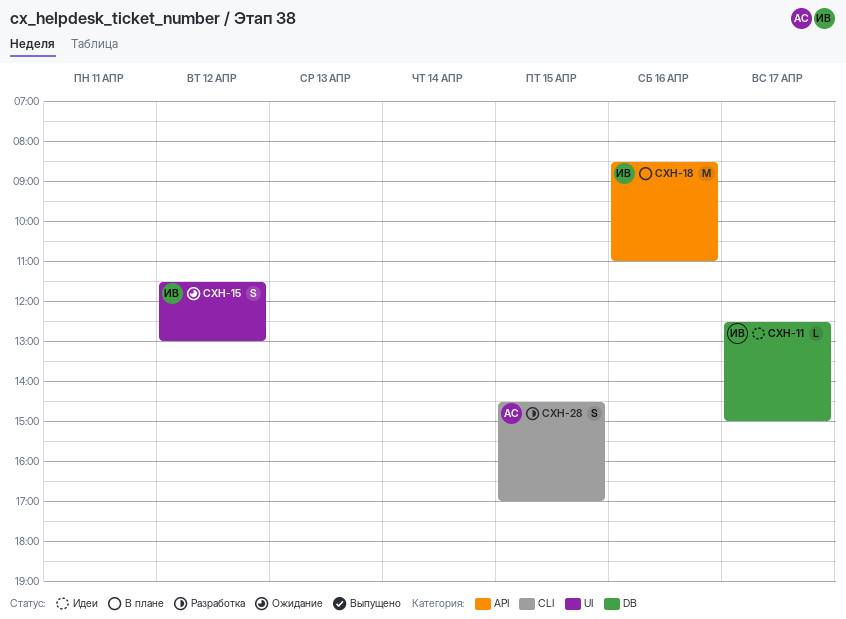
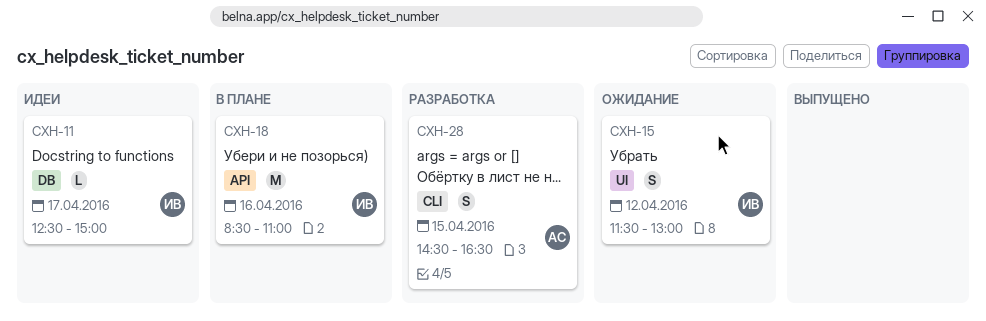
CXH-28, ends: 17:00 -> 16:30

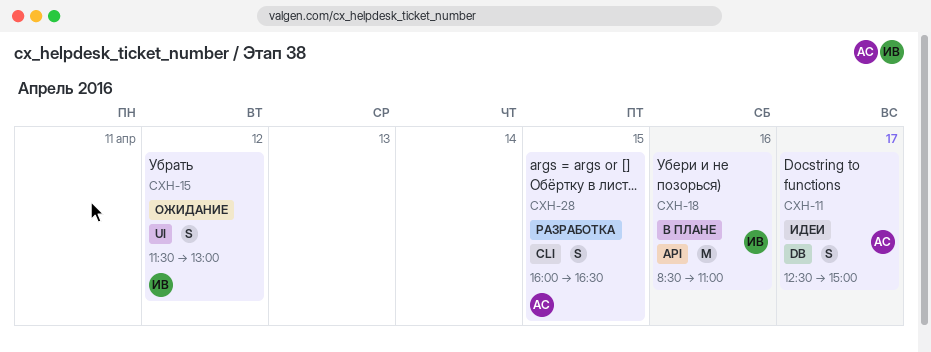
CXH-11, owner: ИВ -> АС
CXH-11, estimate: L -> S
CXH-28, begins: 14:30 -> 16:00

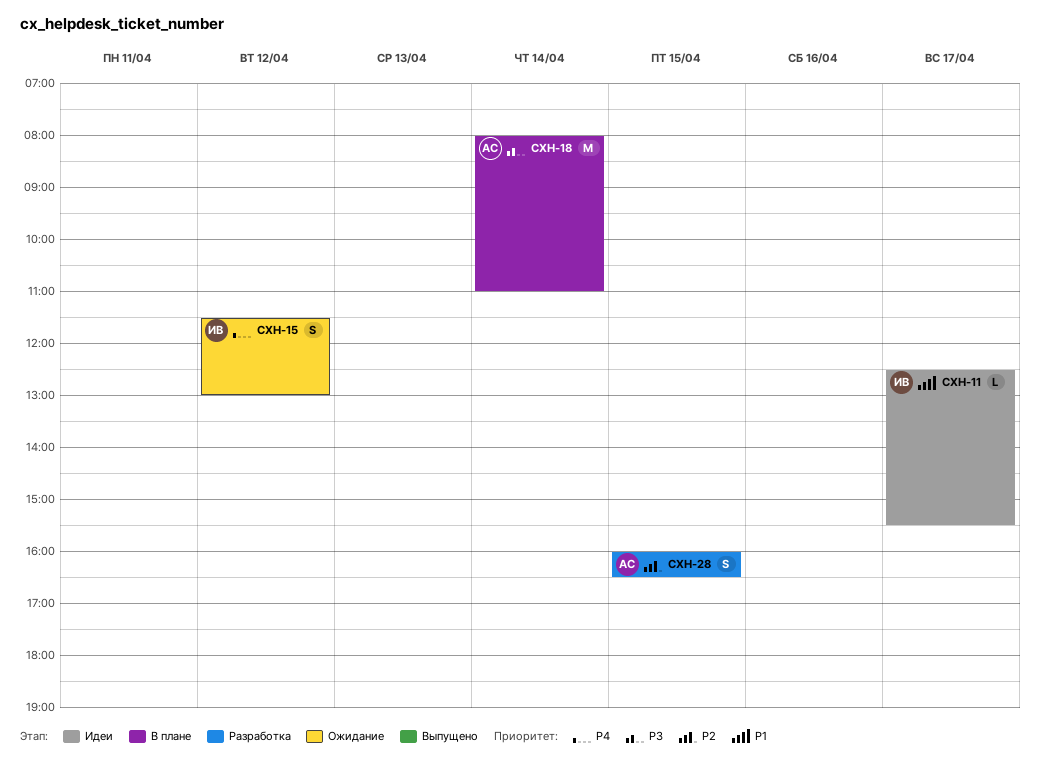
CXH-11, owner: АС -> ИВ
CXH-11, estimate: S -> L
CXH-11, ends: 15:00 -> 15:30
CXH-18, owner: ИВ -> АС
CXH-18, day: Apr 16 -> Apr 14
CXH-18, begins: 08:30 -> 08:00

